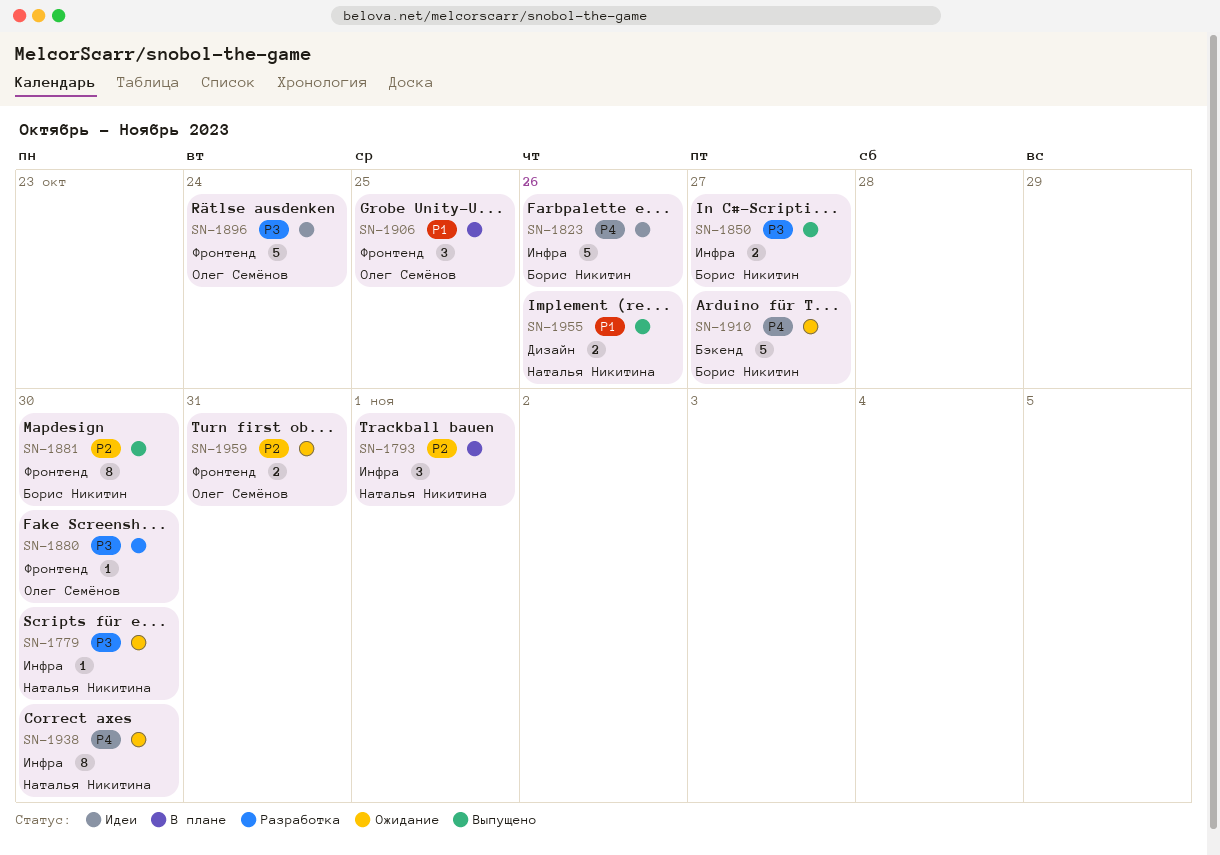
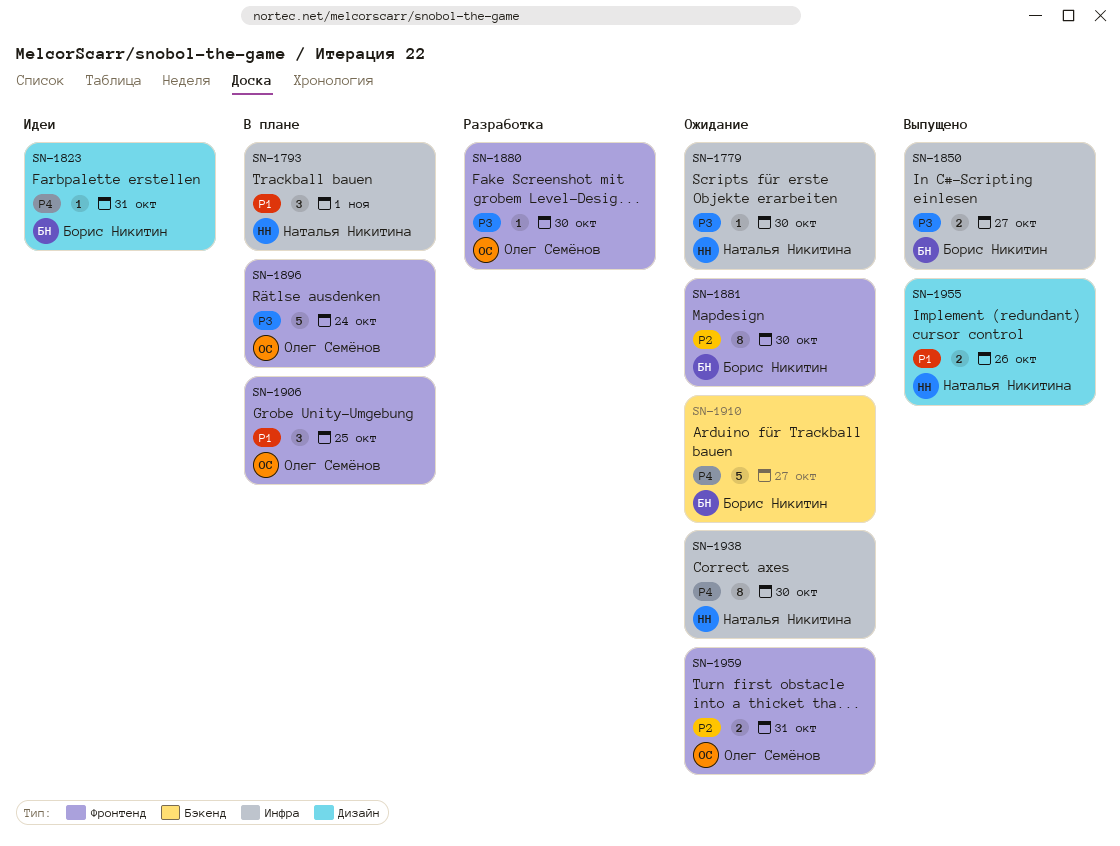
SN-1793, priority: P2 -> P1
SN-1823, label: Инфра -> Дизайн
SN-1823, estimate: 5 -> 1
SN-1823, due: Oct 26 -> Oct 31
SN-1881, status: Выпущено -> Ожидание
SN-1896, status: Идеи -> В плане

